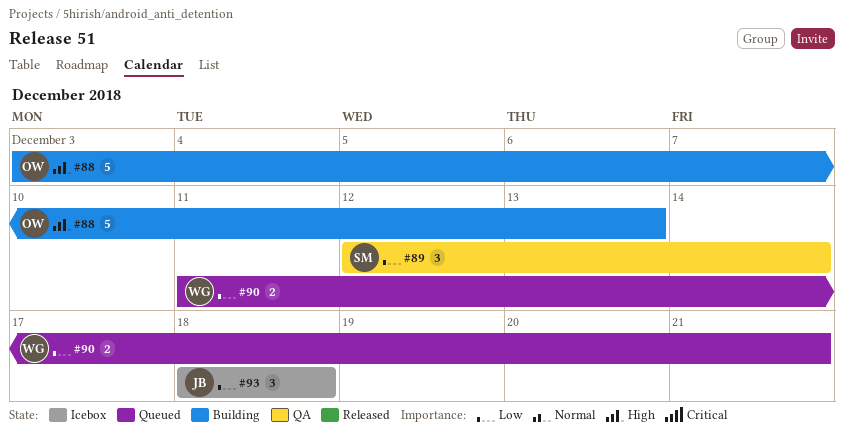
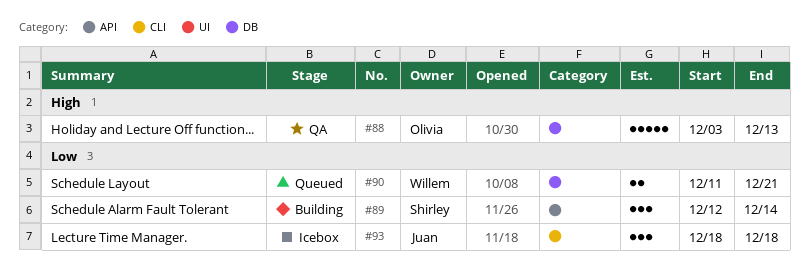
#88, status: Building -> QA
#89, status: QA -> Building

